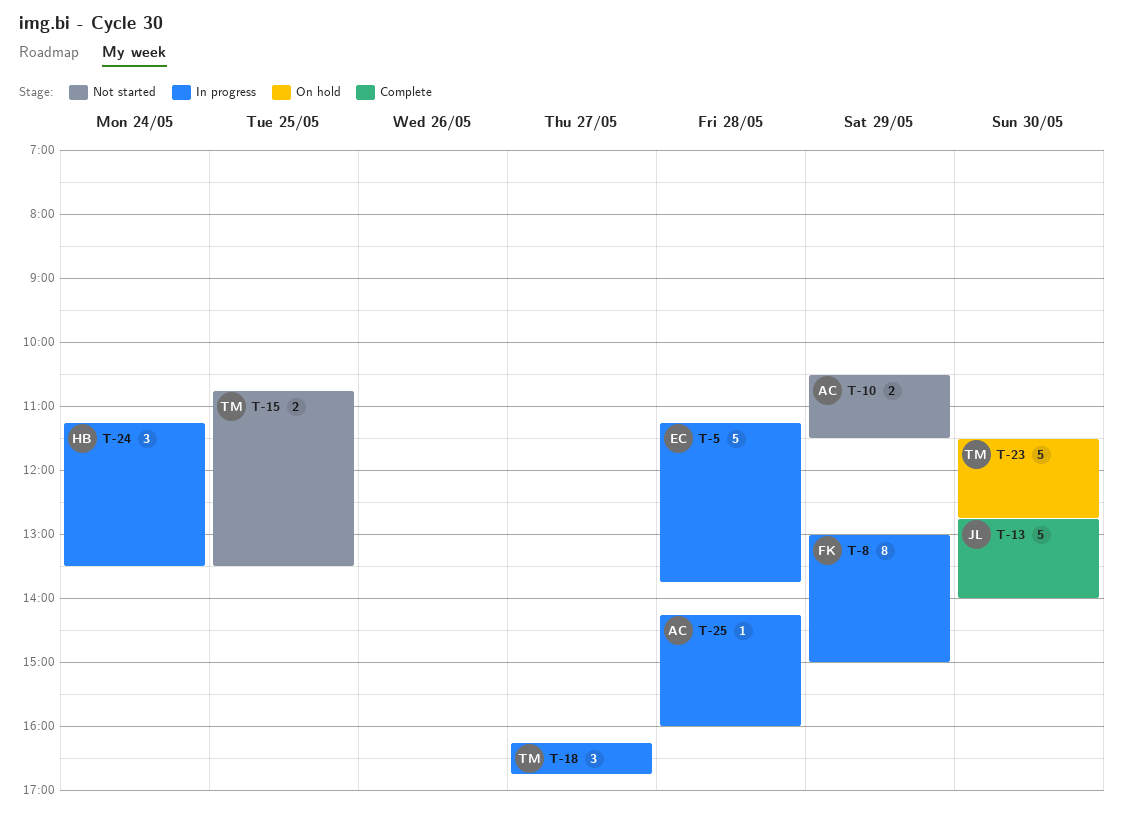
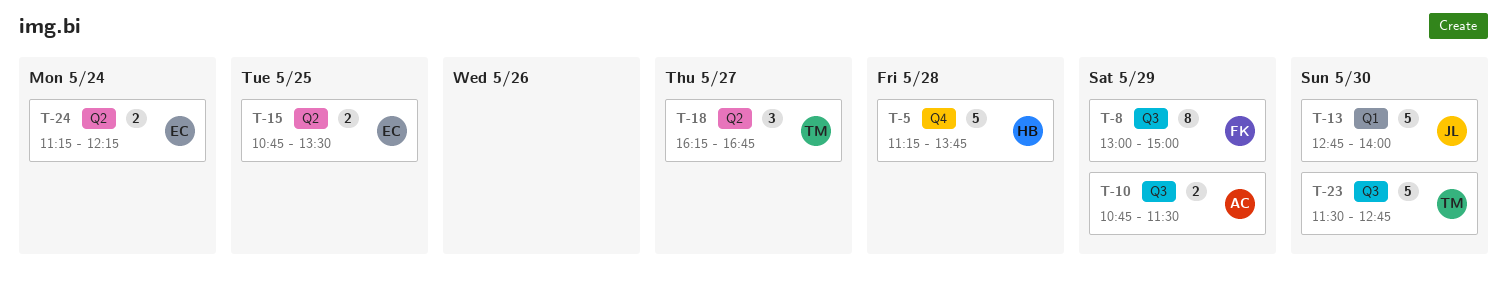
T-5, owner: EC -> HB
T-10, begins: 10:30 -> 10:45
T-15, owner: TM -> EC
T-24, owner: HB -> EC
T-24, estimate: 3 -> 2
T-24, ends: 13:30 -> 12:15
T-25: present -> none

